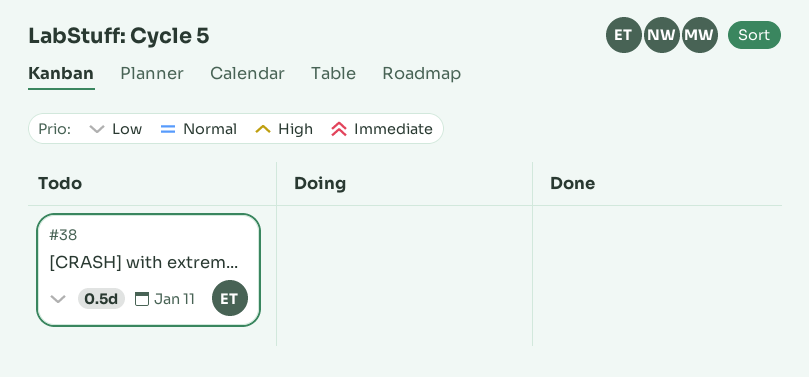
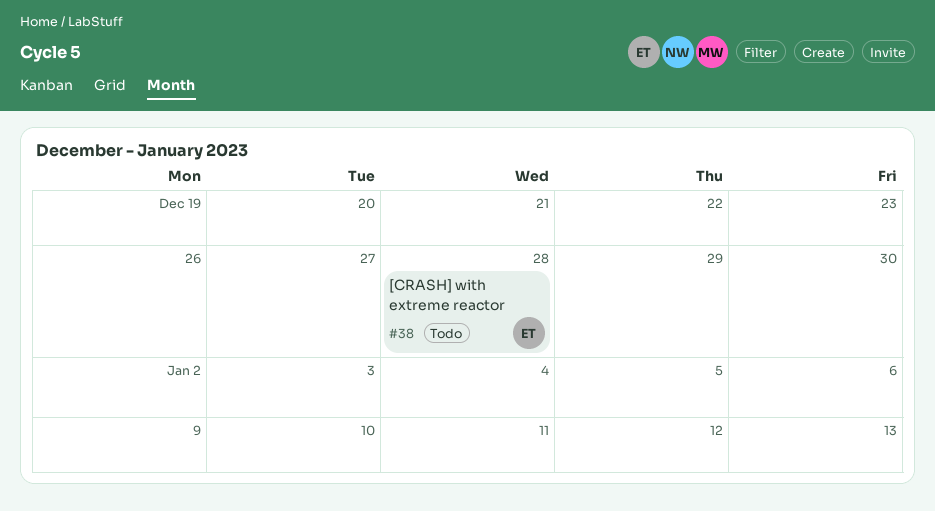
#38, due: Jan 11 -> Dec 28

